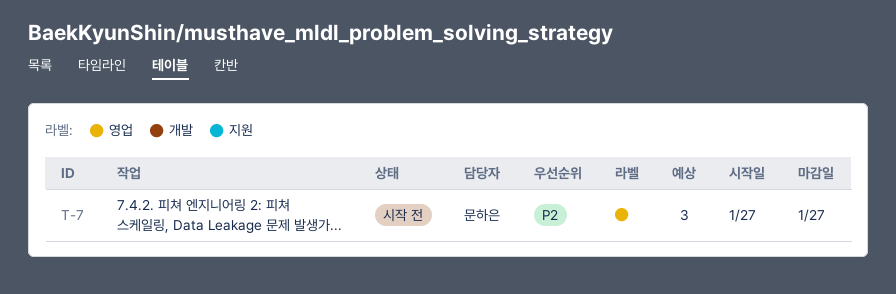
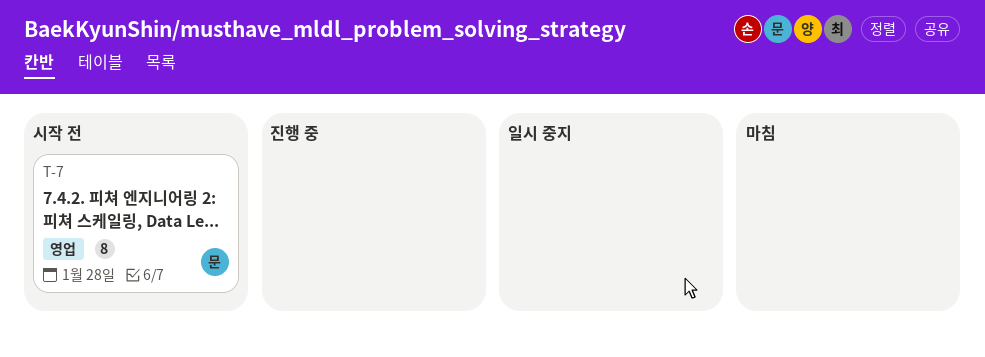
T-7, estimate: 3 -> 8
T-7, due: Jan 27 -> Jan 28

